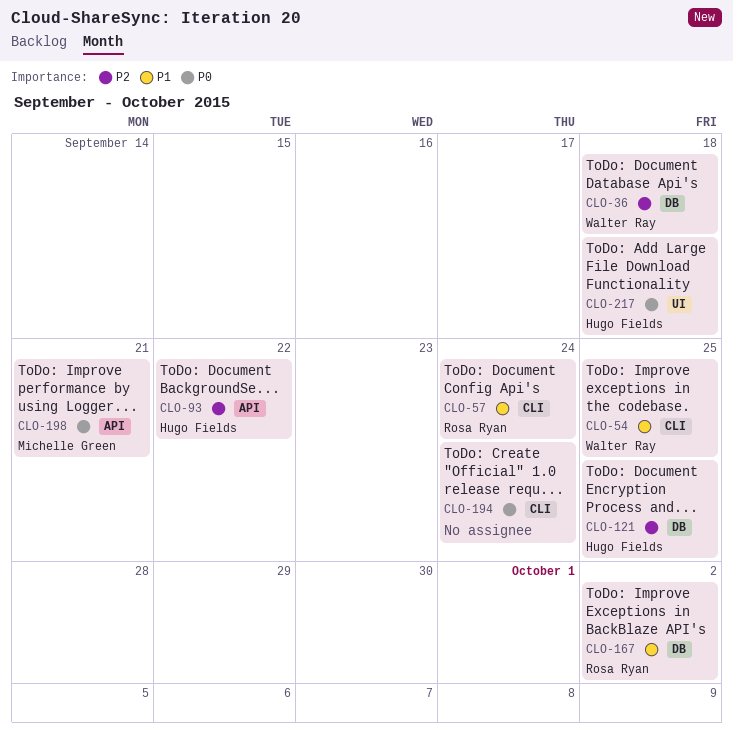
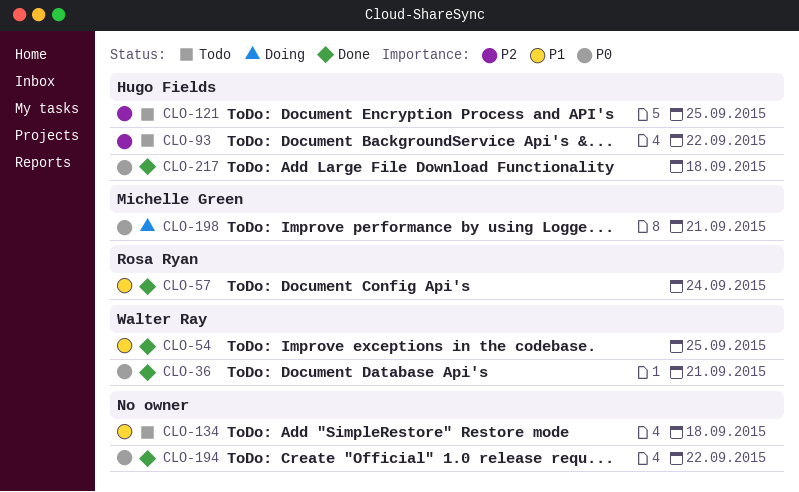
CLO-36, priority: P2 -> P0
CLO-36, due: Sep 18 -> Sep 21
CLO-134: none -> present
CLO-167: present -> none
CLO-194, due: Sep 24 -> Sep 22

